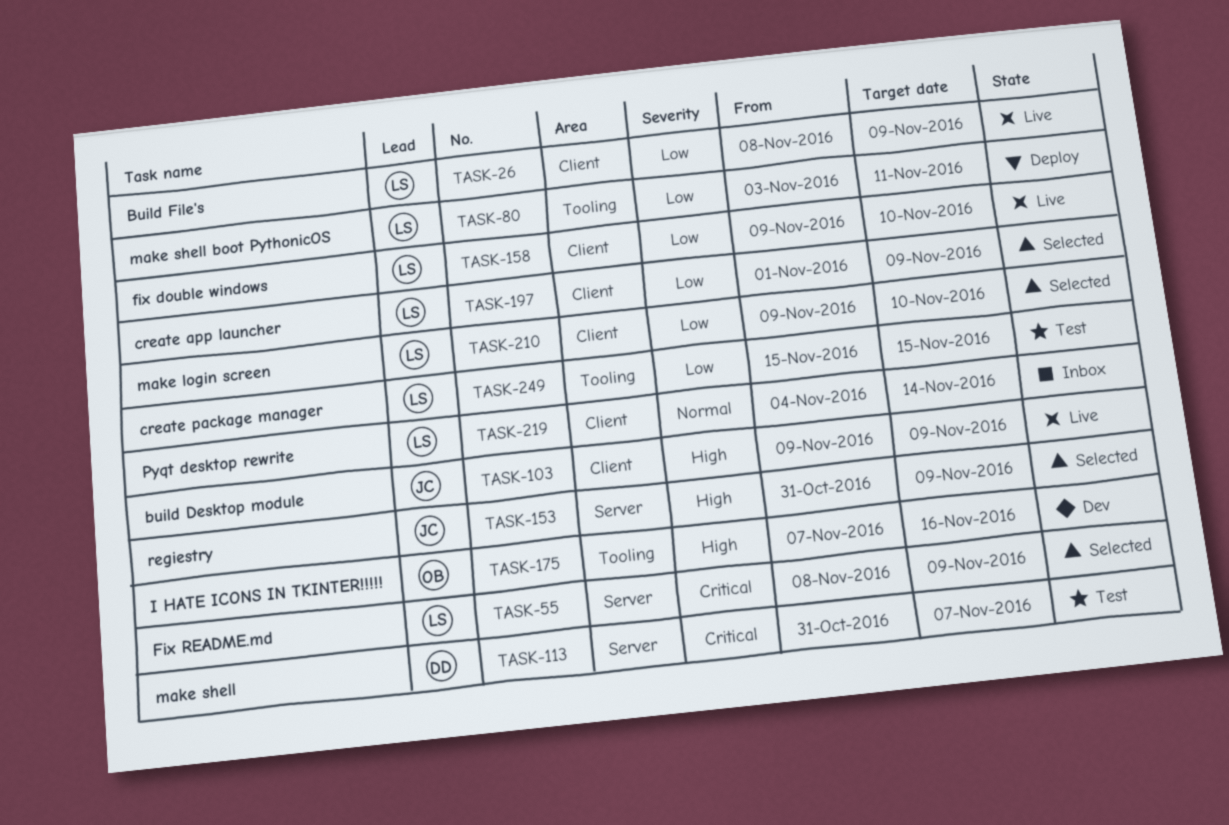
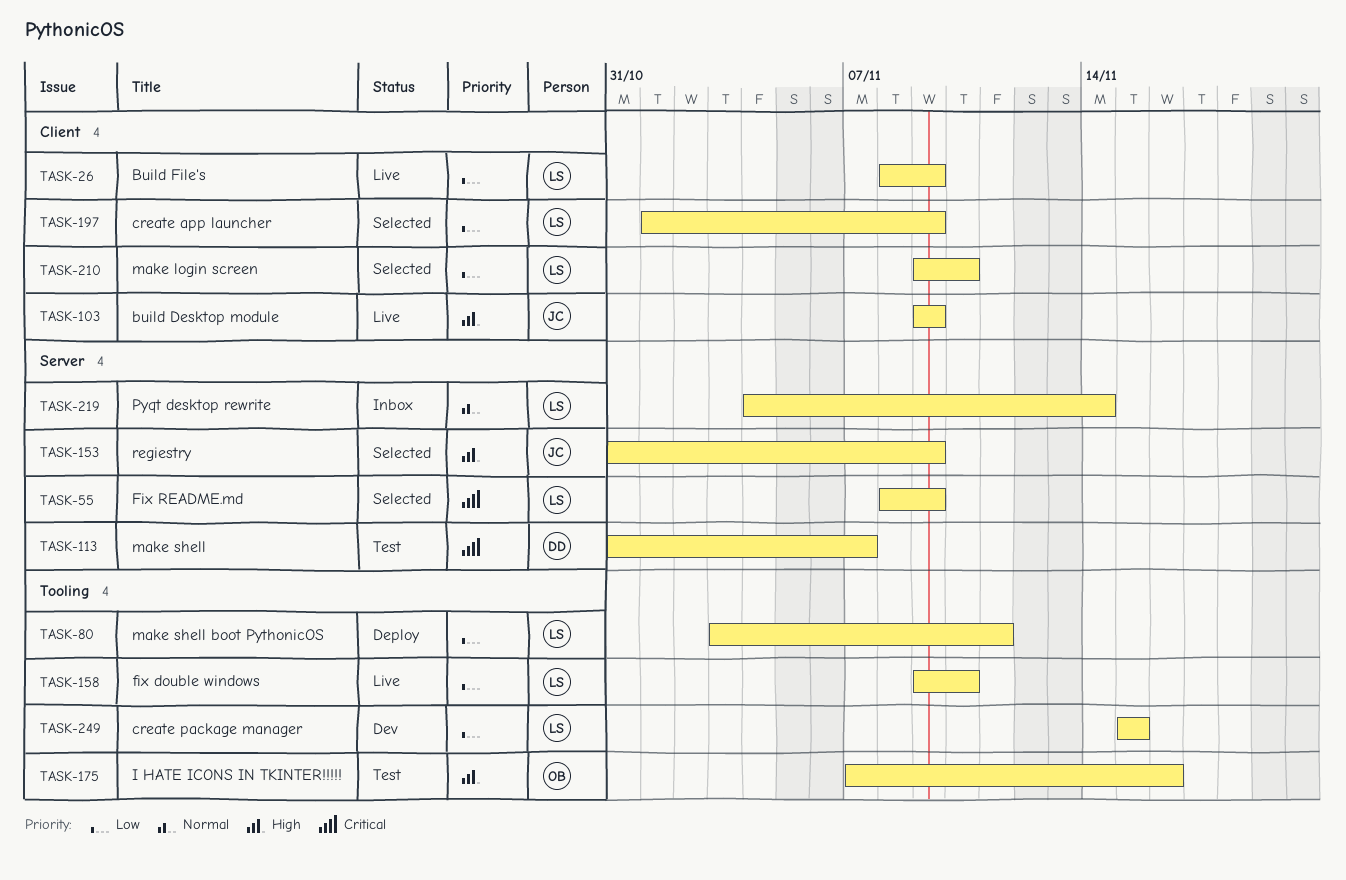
TASK-158, label: Client -> Tooling
TASK-175, status: Dev -> Test
TASK-219, label: Client -> Server
TASK-249, status: Test -> Dev

